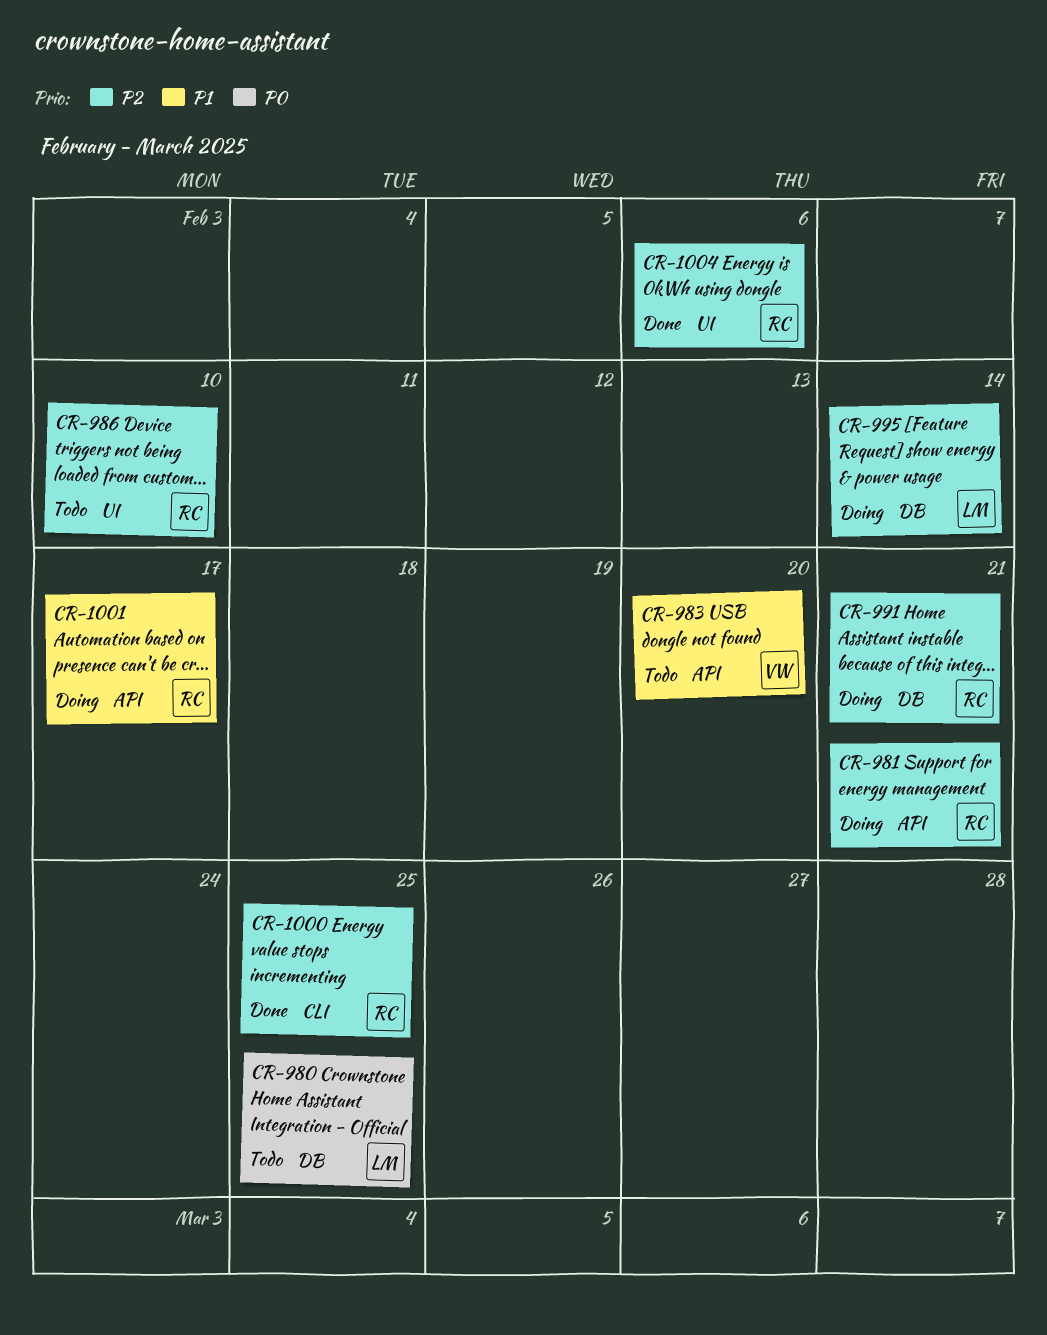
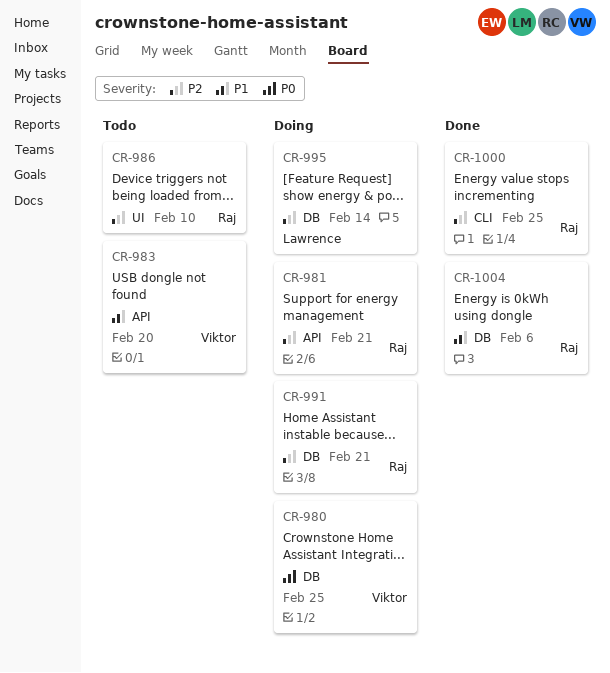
CR-980, status: Todo -> Doing
CR-980, owner: Lawrence -> Viktor
CR-1001: present -> none
CR-1004, priority: P2 -> P1
CR-1004, label: UI -> DB

